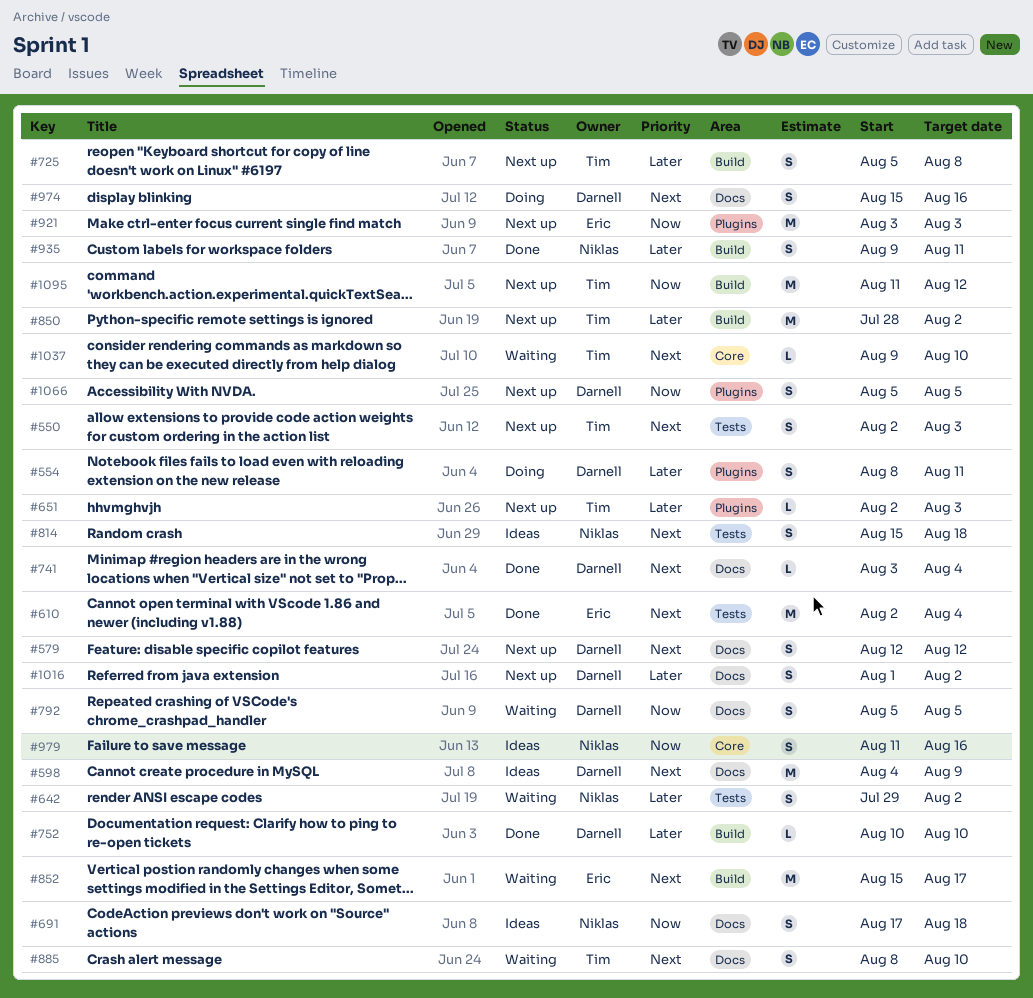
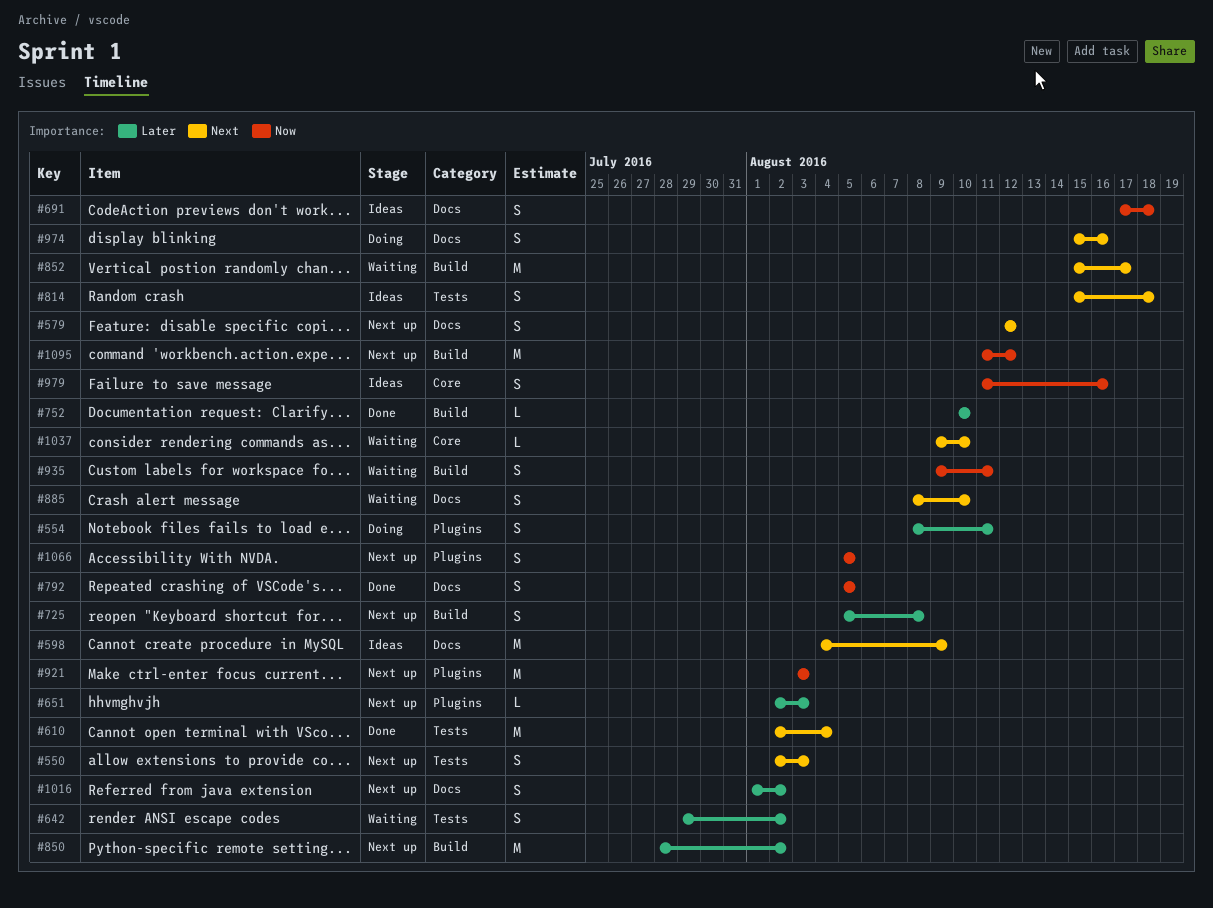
#741: present -> none
#792, status: Waiting -> Done
#935, status: Done -> Waiting
#935, priority: Later -> Now

